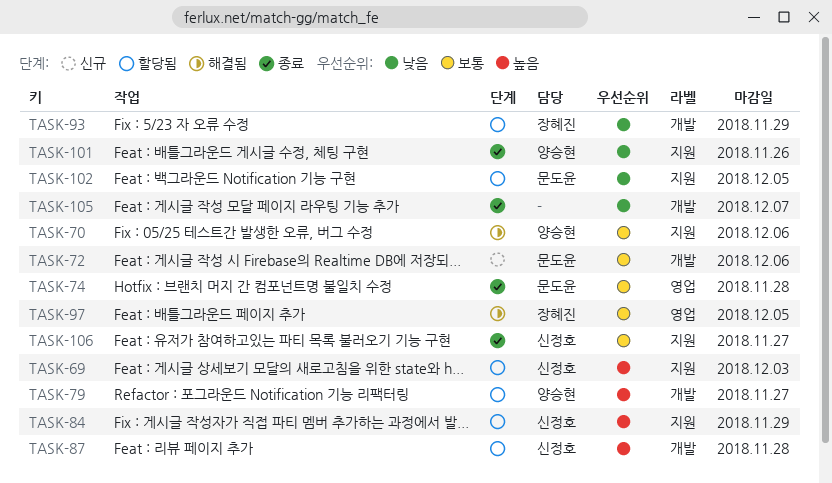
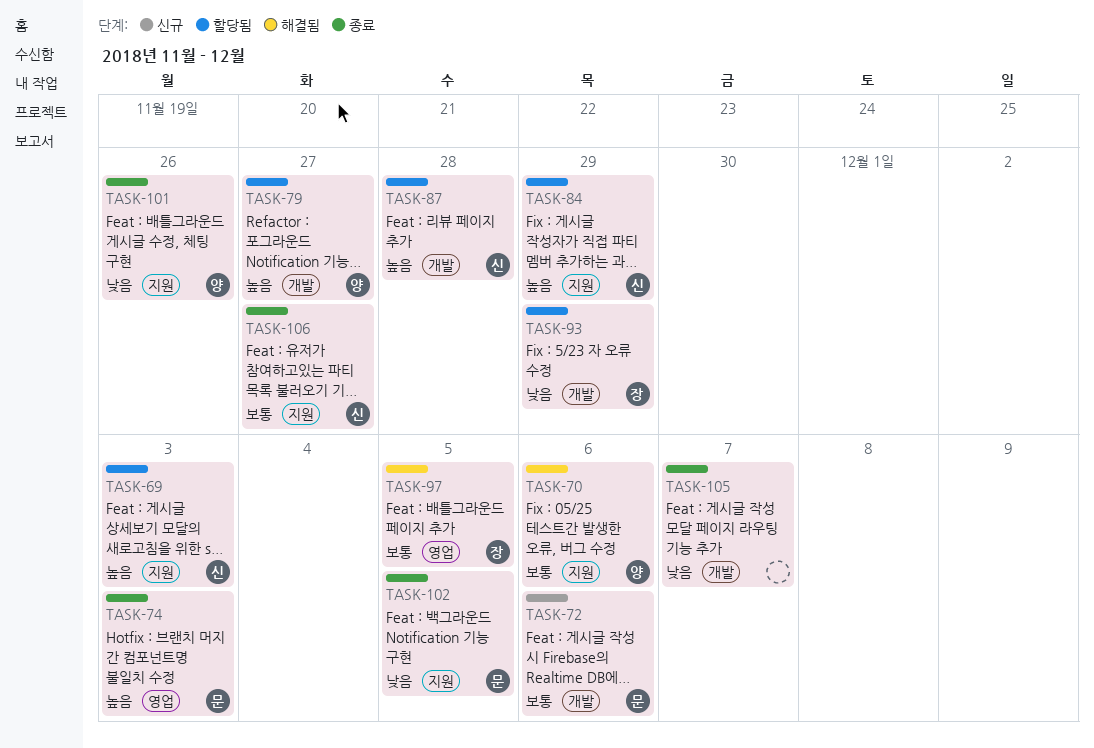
TASK-74, priority: 보통 -> 높음
TASK-74, due: Nov 28 -> Dec 3
TASK-102, status: 할당됨 -> 종료

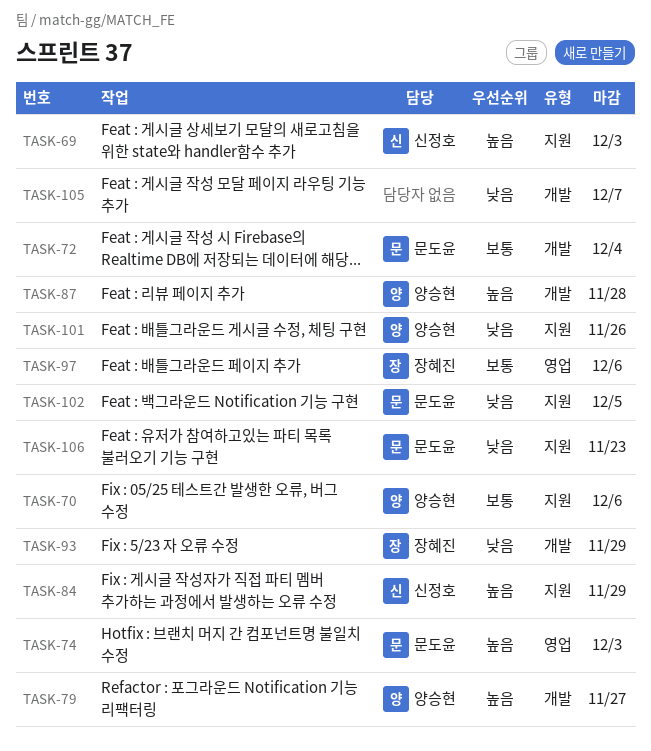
TASK-72, due: Dec 6 -> Dec 4
TASK-87, owner: 신정호 -> 양승현
TASK-97, due: Dec 5 -> Dec 6
TASK-106, owner: 신정호 -> 문도윤
TASK-106, priority: 보통 -> 낮음
TASK-106, due: Nov 27 -> Nov 23

